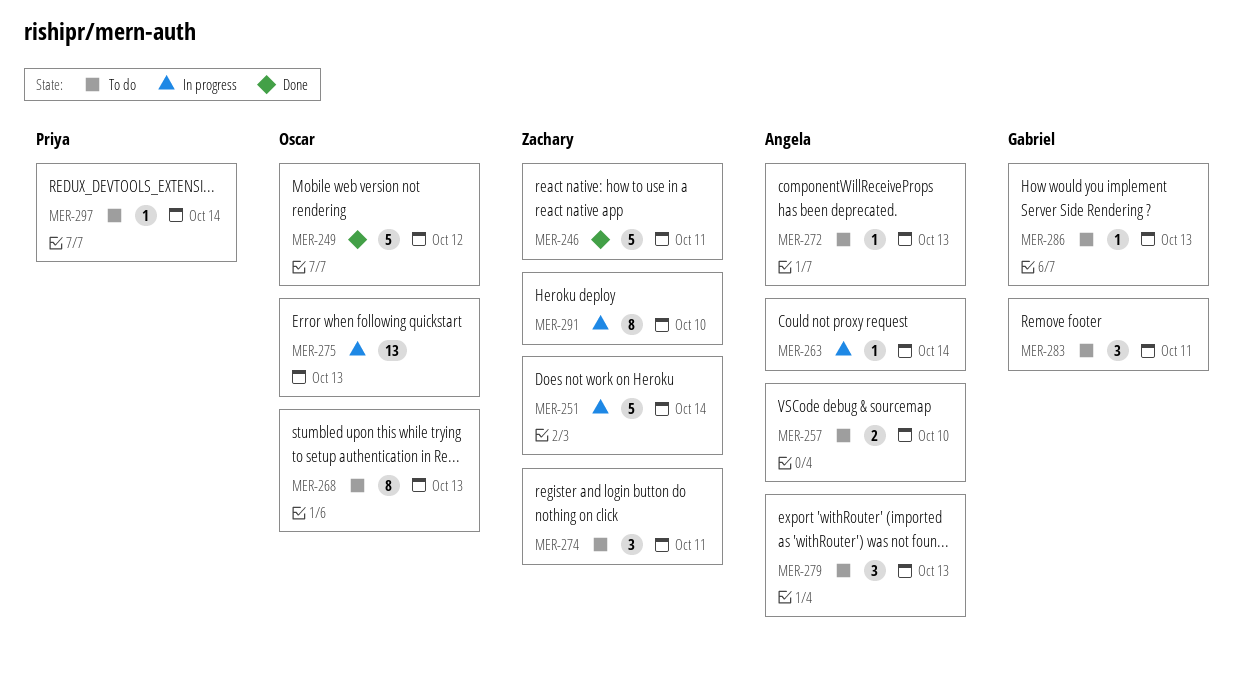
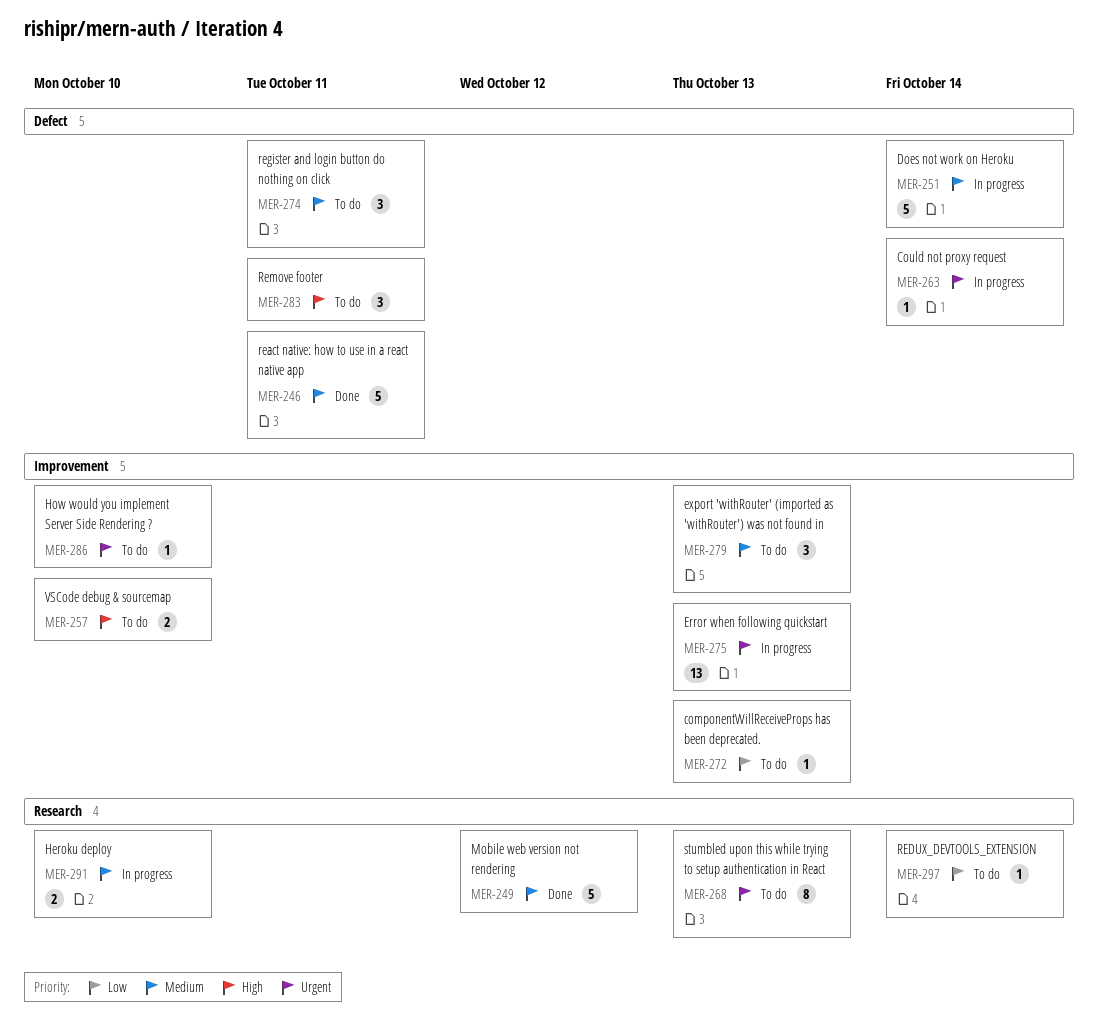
MER-286, due: Oct 13 -> Oct 10
MER-291, estimate: 8 -> 2

